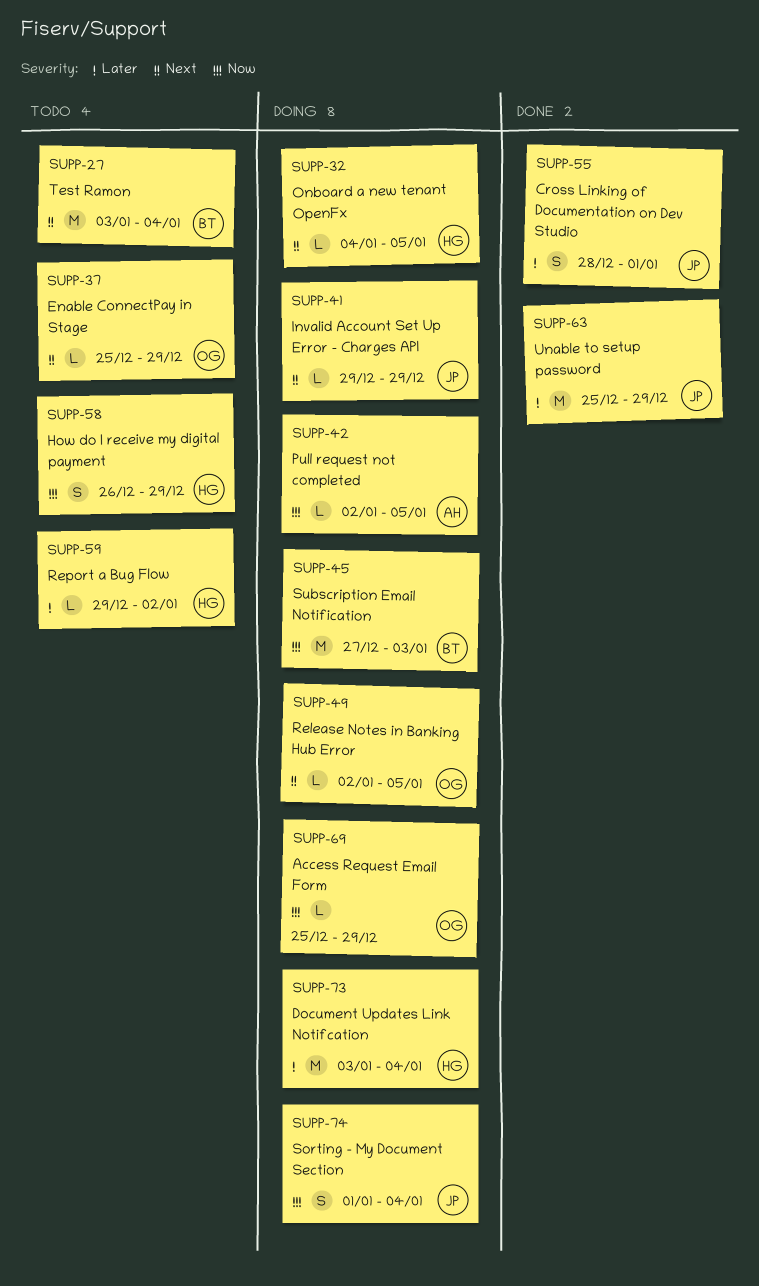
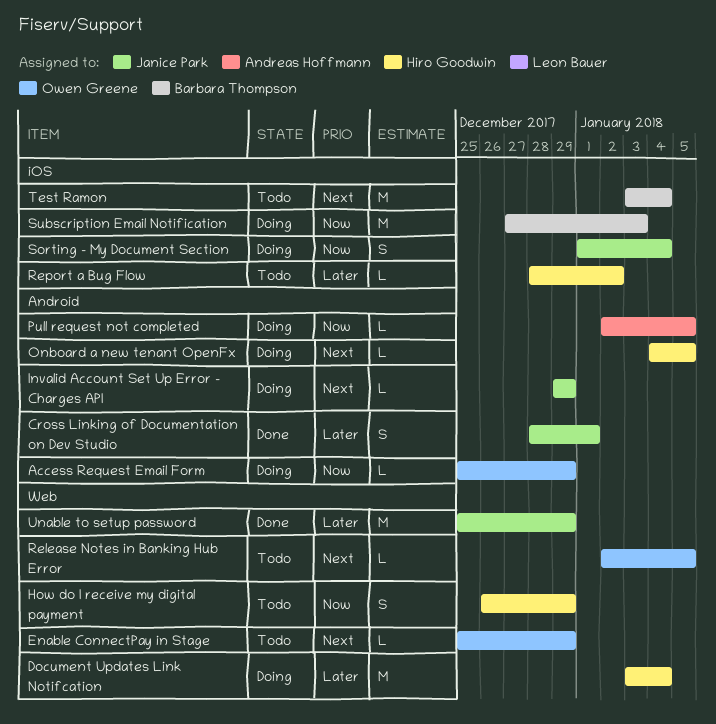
Release Notes in Banking Hub Error, status: Doing -> Todo
Report a Bug Flow, start: Dec 29 -> Dec 28

